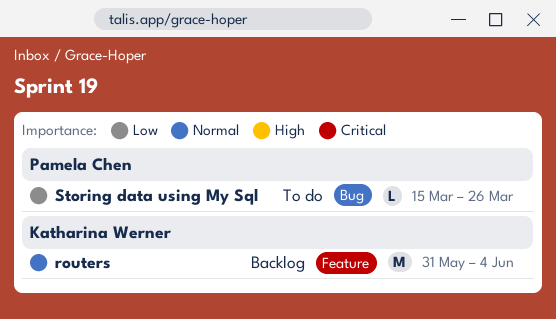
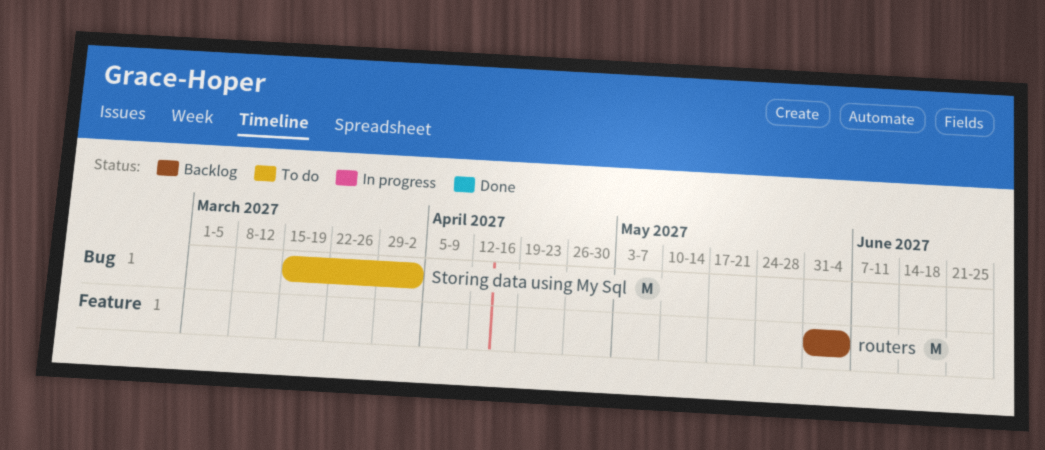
Storing data using My Sql, estimate: L -> M
Storing data using My Sql, due: Mar 26 -> Apr 2

